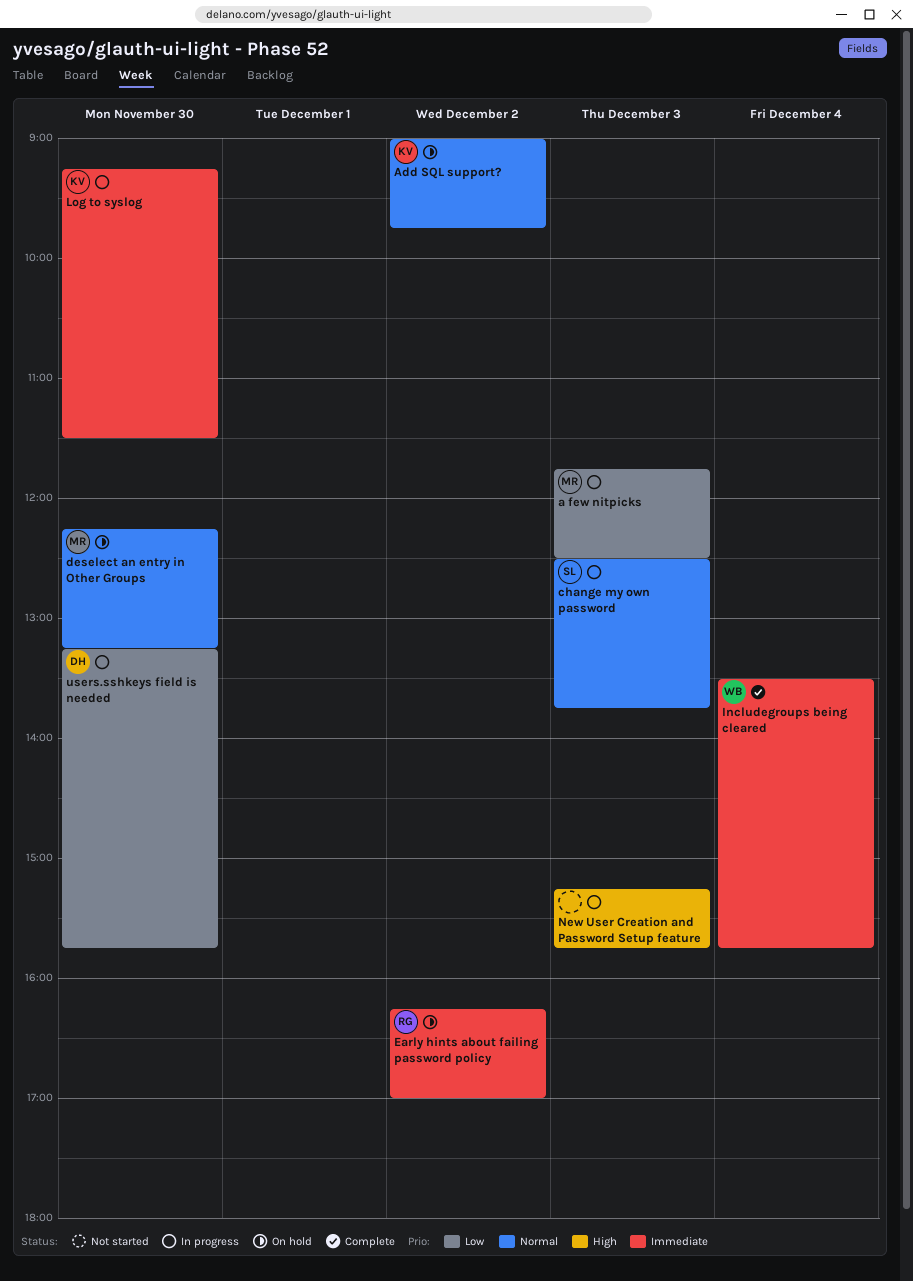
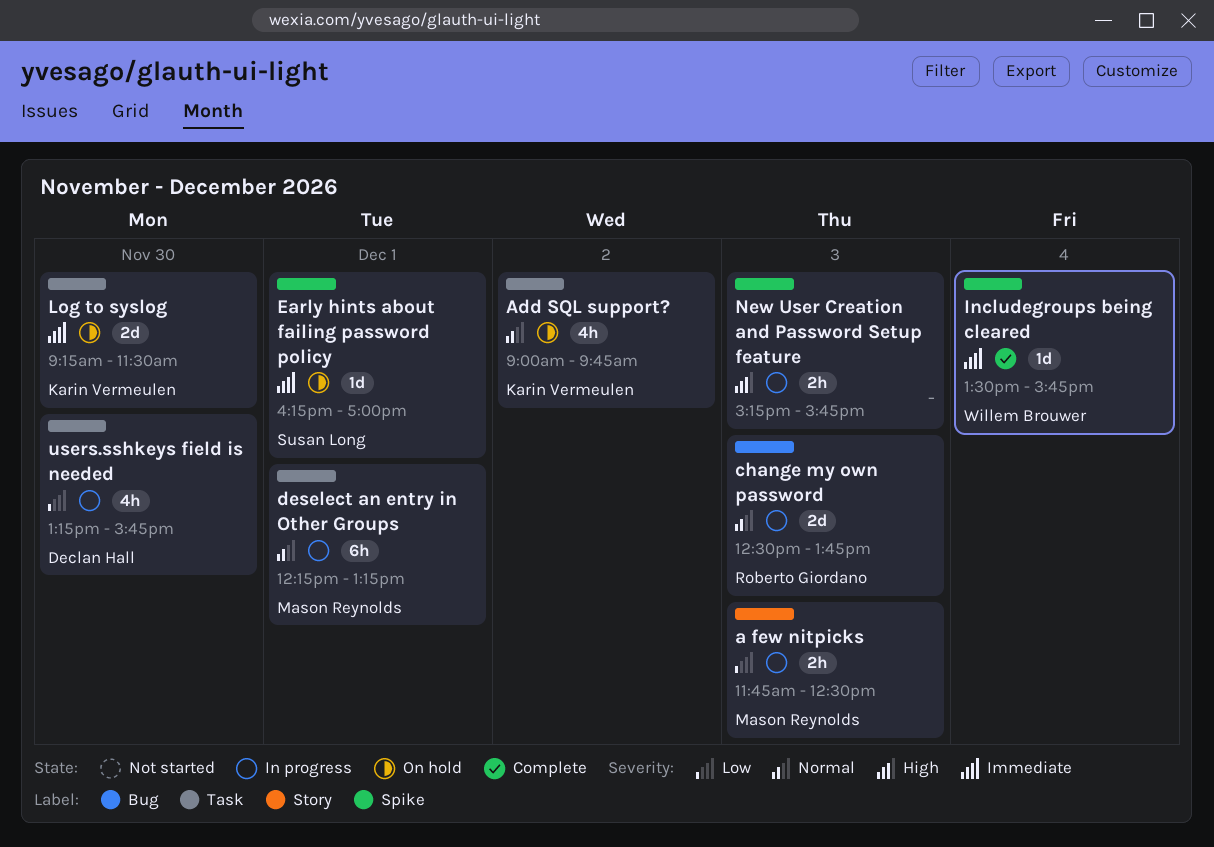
change my own password, owner: Susan Long -> Roberto Giordano
deselect an entry in Other Groups, status: On hold -> In progress
deselect an entry in Other Groups, day: Nov 30 -> Dec 1
Early hints about failing password policy, owner: Roberto Giordano -> Susan Long
Early hints about failing password policy, day: Dec 2 -> Dec 1
Log to syslog, status: In progress -> On hold

